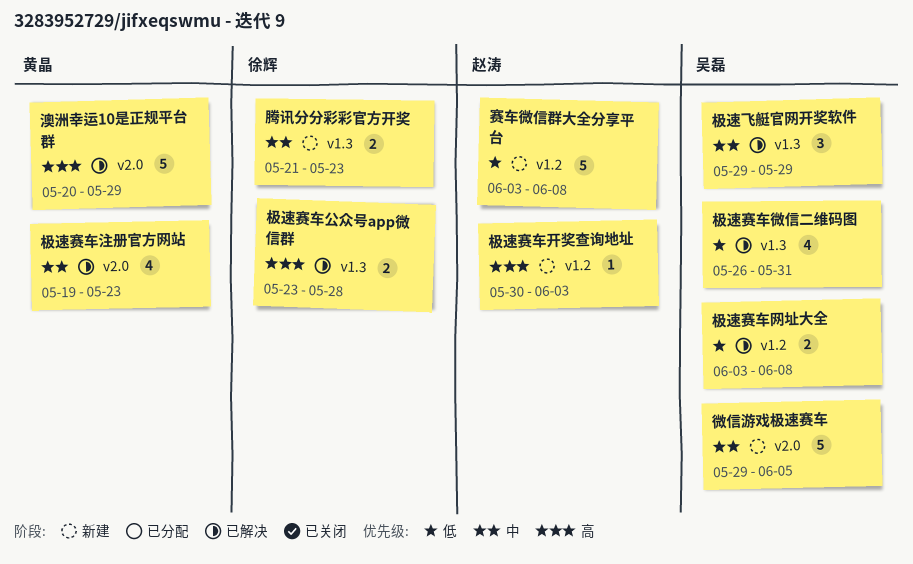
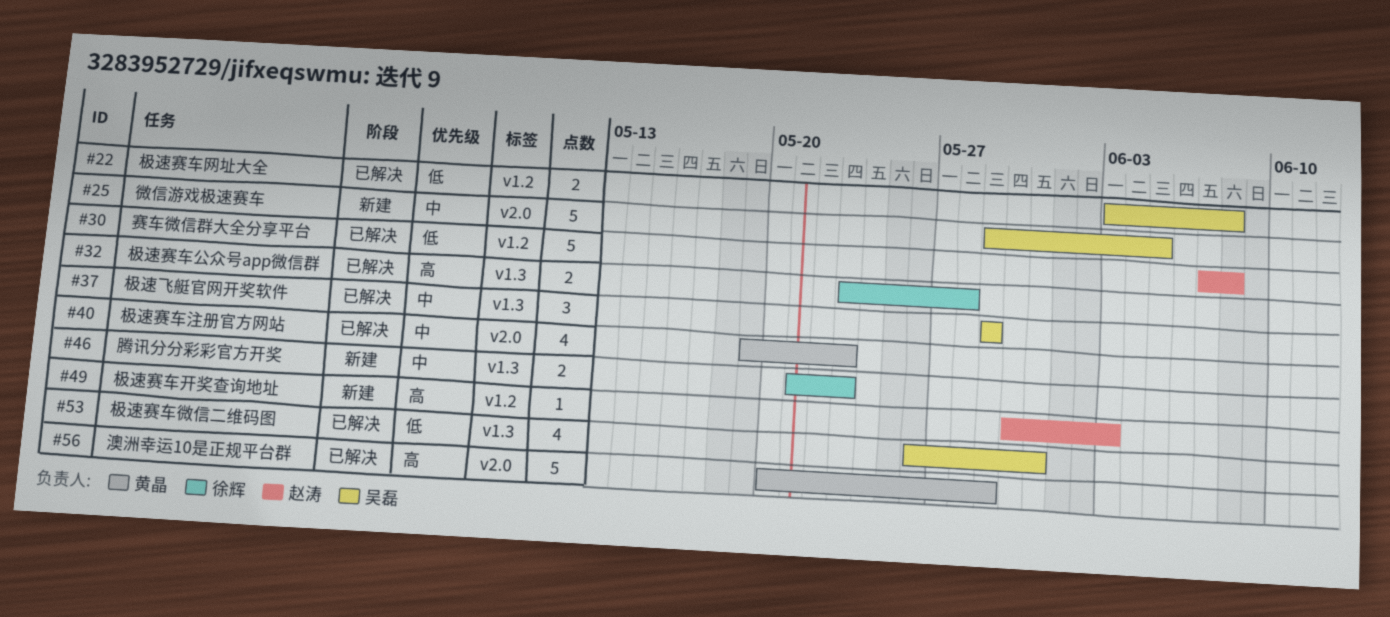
赛车微信群大全分享平台, status: 新建 -> 已解决
赛车微信群大全分享平台, start: Jun 3 -> Jun 7

